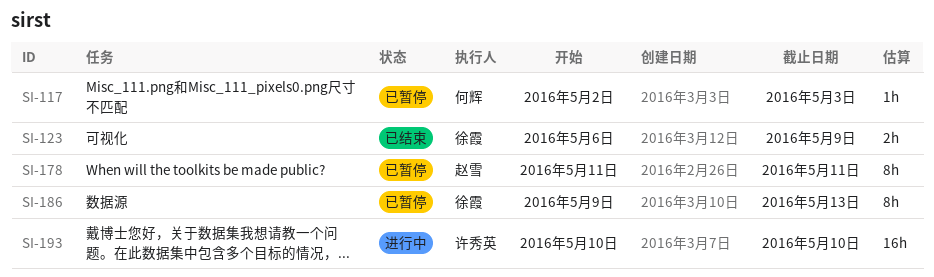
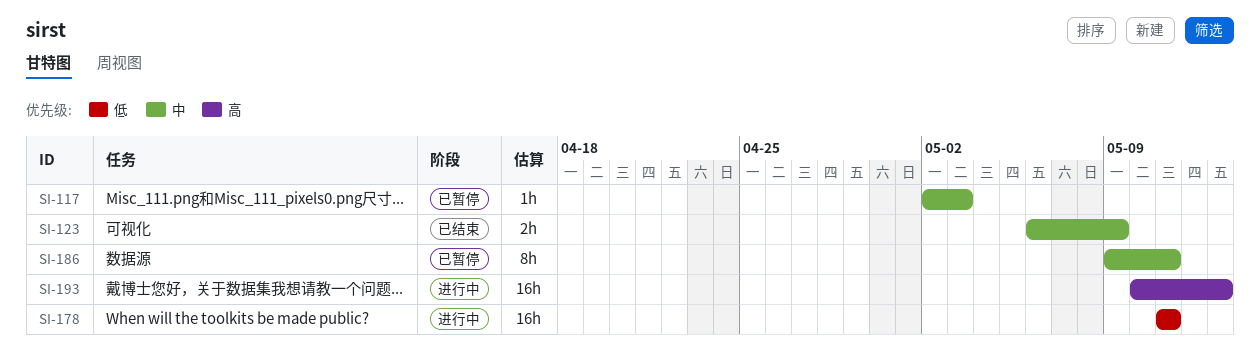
SI-178, status: 已暂停 -> 进行中
SI-178, estimate: 8h -> 16h
SI-186, due: May 13 -> May 11
SI-193, due: May 10 -> May 13

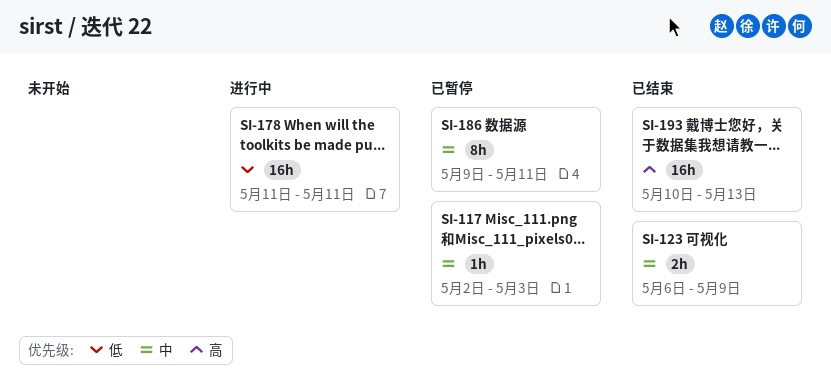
SI-193, status: 进行中 -> 已结束

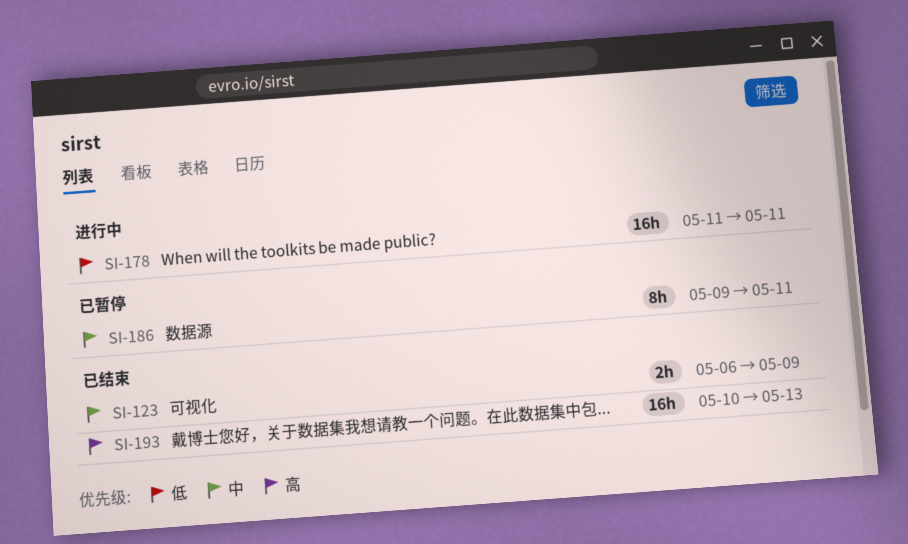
SI-117: present -> none

